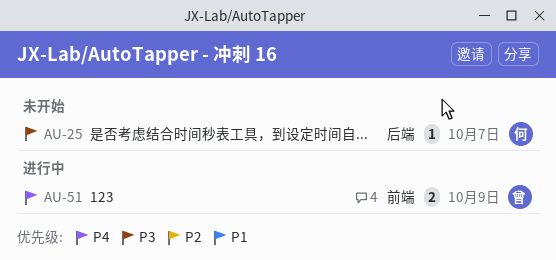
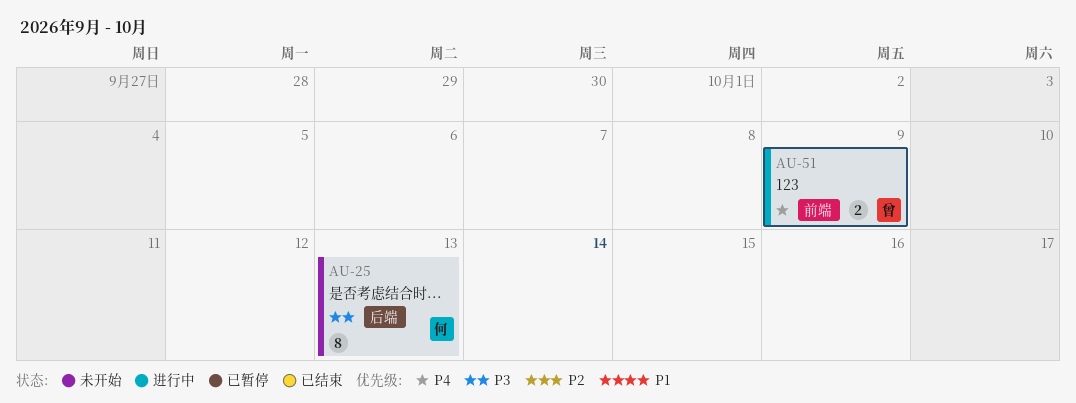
AU-25, estimate: 1 -> 8
AU-25, due: Oct 7 -> Oct 13

